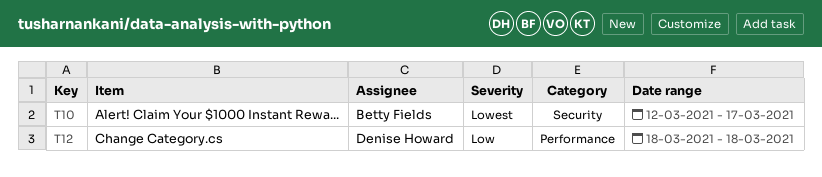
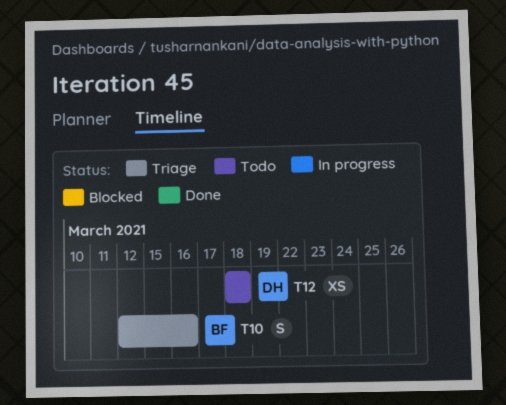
T10, due: Mar 17 -> Mar 16

